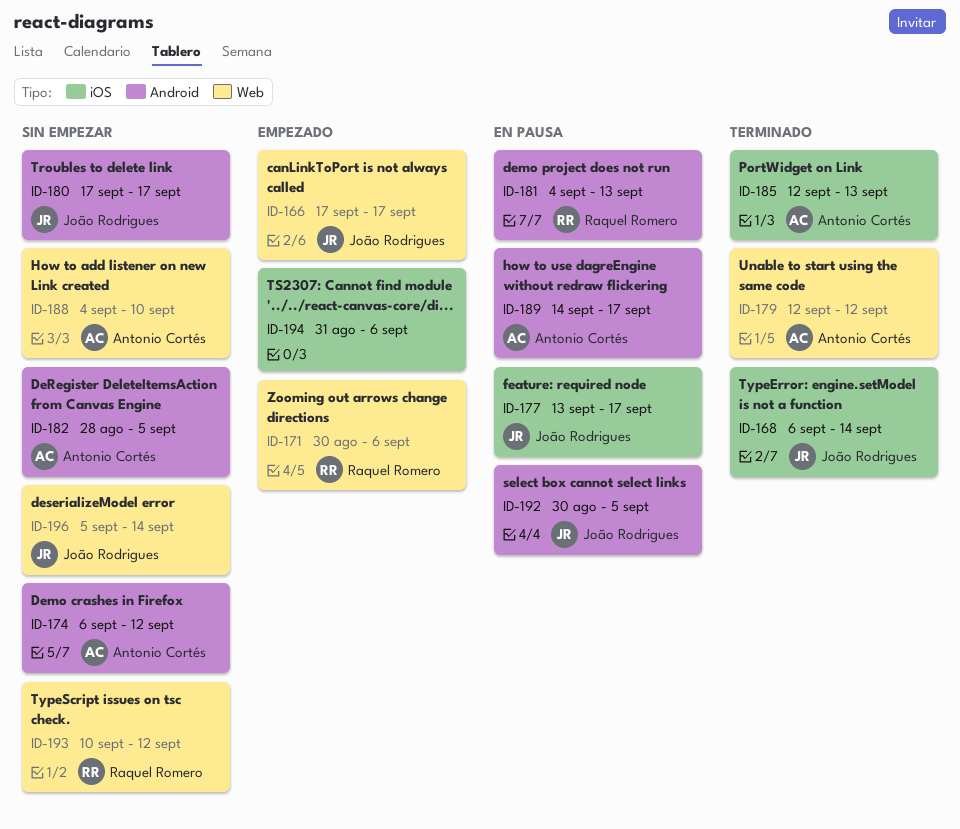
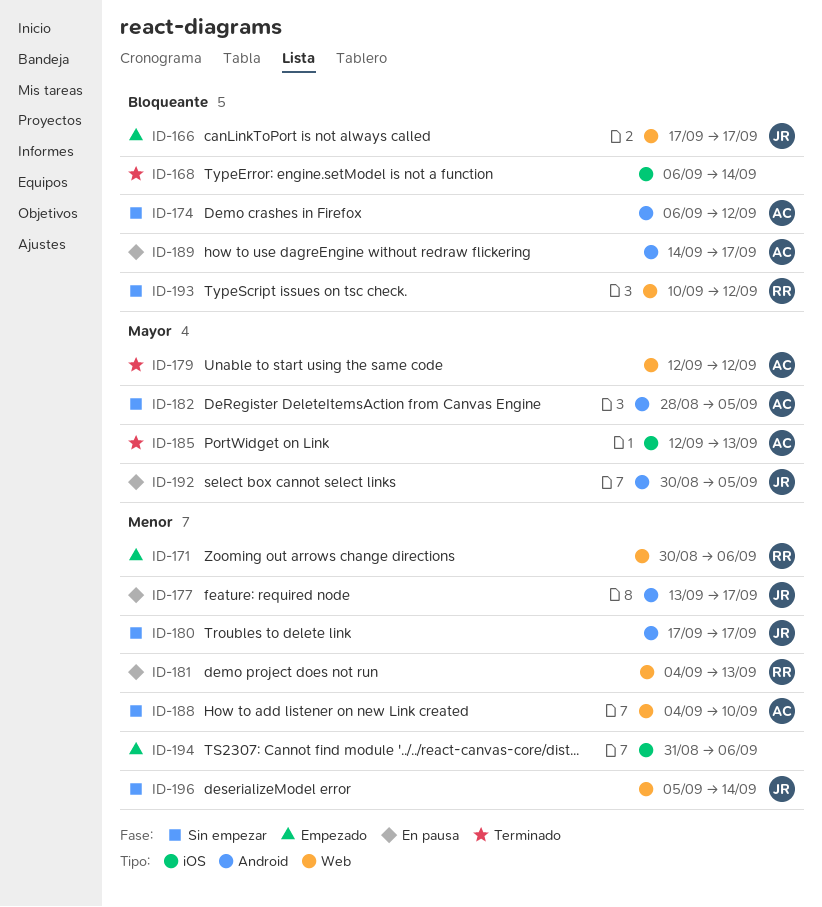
ID-168, owner: João Rodrigues -> none
ID-177, label: iOS -> Android
ID-181, label: Android -> Web

